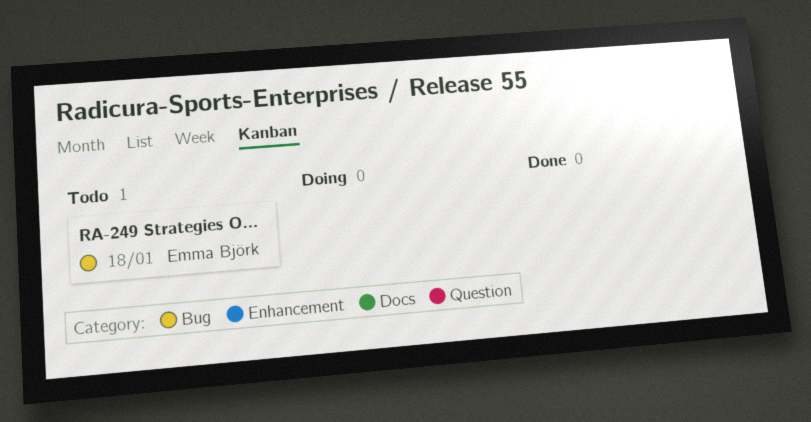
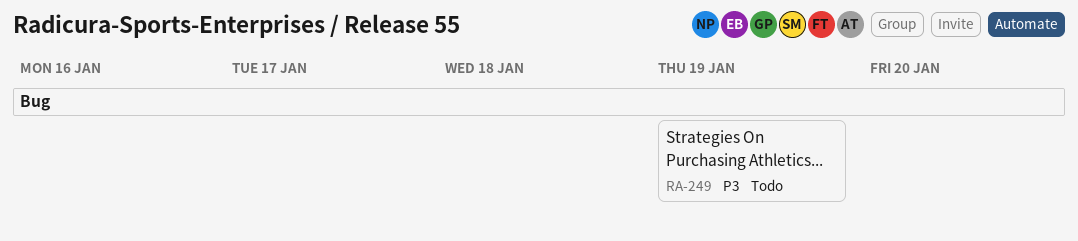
RA-249, due: Jan 18 -> Jan 19

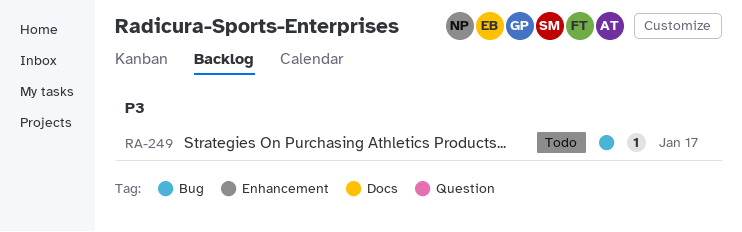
RA-249, due: Jan 19 -> Jan 17

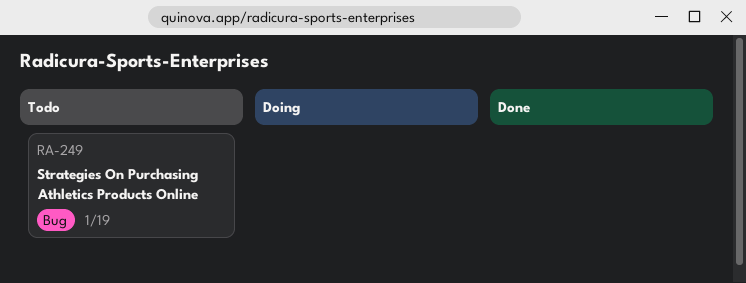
RA-249, due: Jan 17 -> Jan 19

